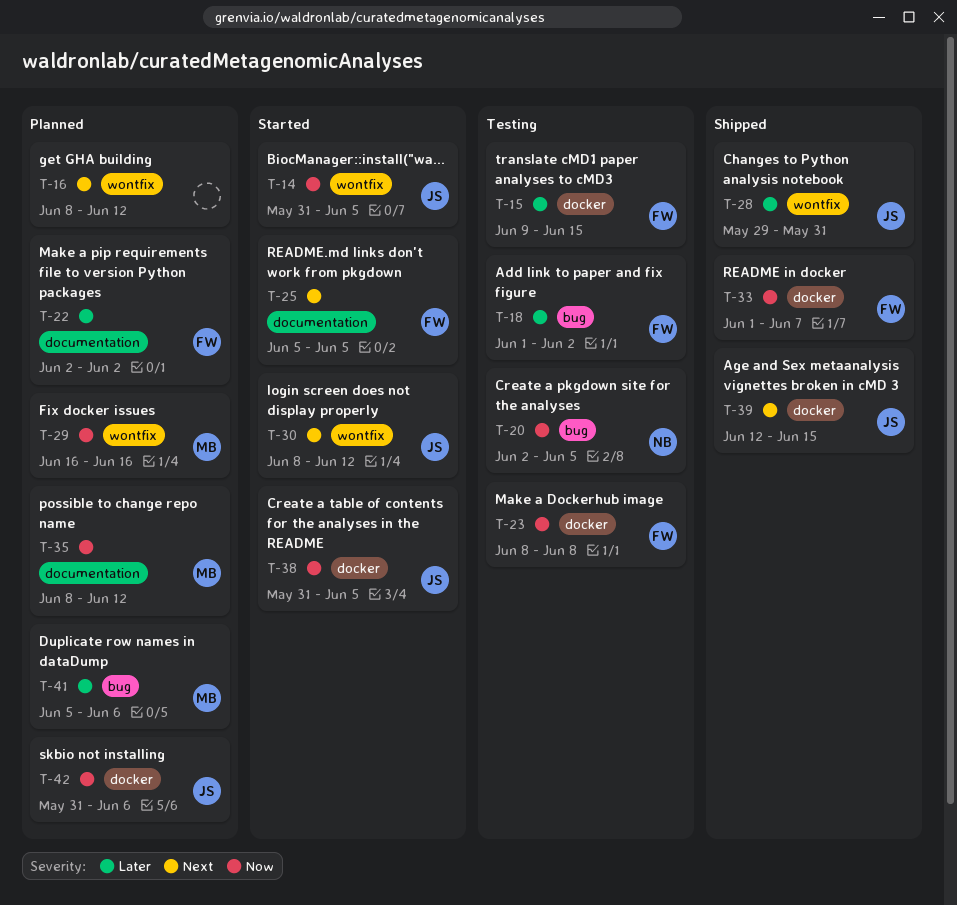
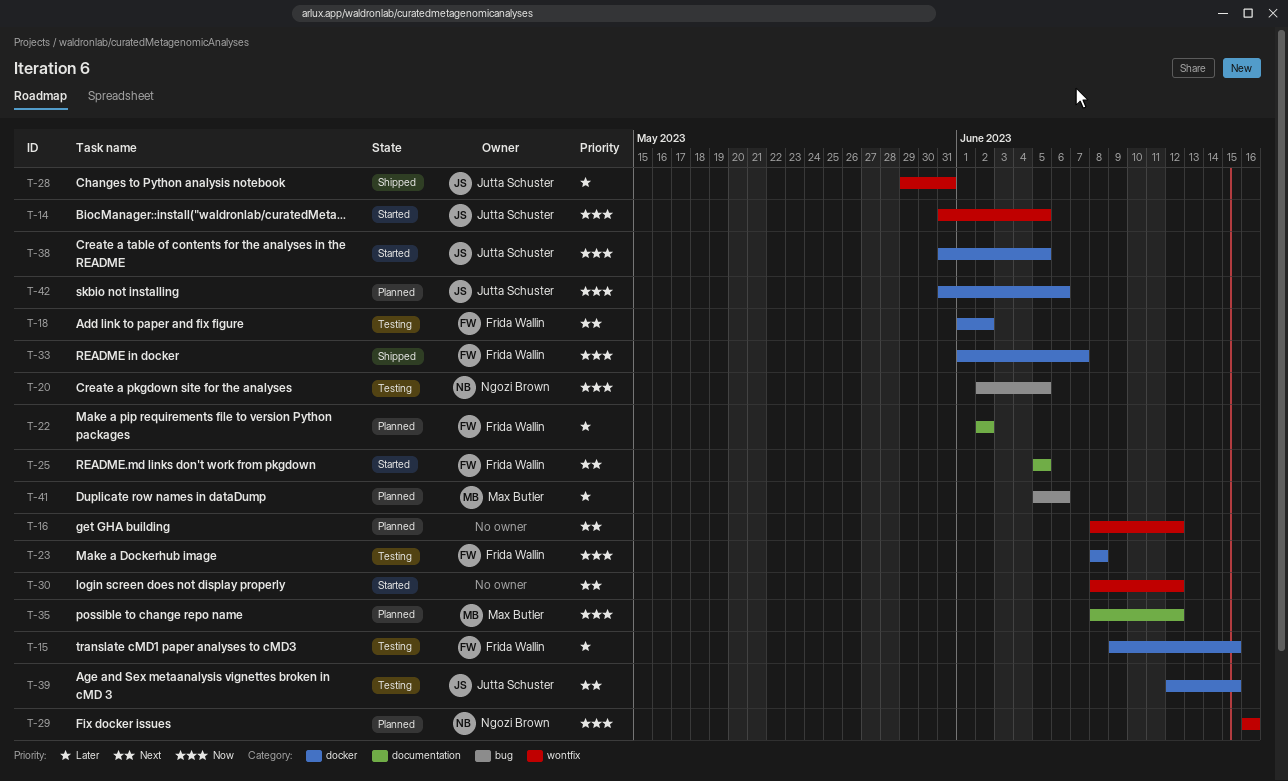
T-18, priority: Later -> Next
T-18, label: bug -> docker
T-29, owner: Max Butler -> Ngozi Brown
T-30, owner: Jutta Schuster -> none
T-39, status: Shipped -> Testing

